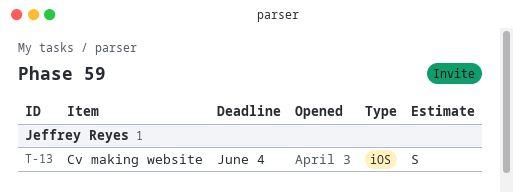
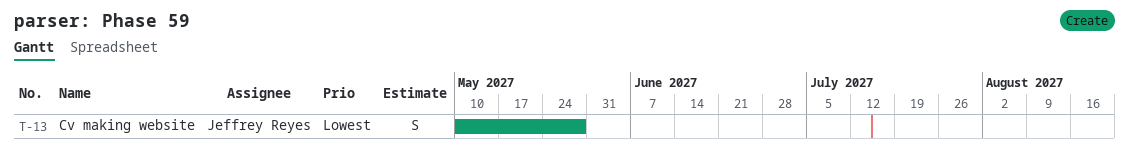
T-13, due: Jun 4 -> May 28

